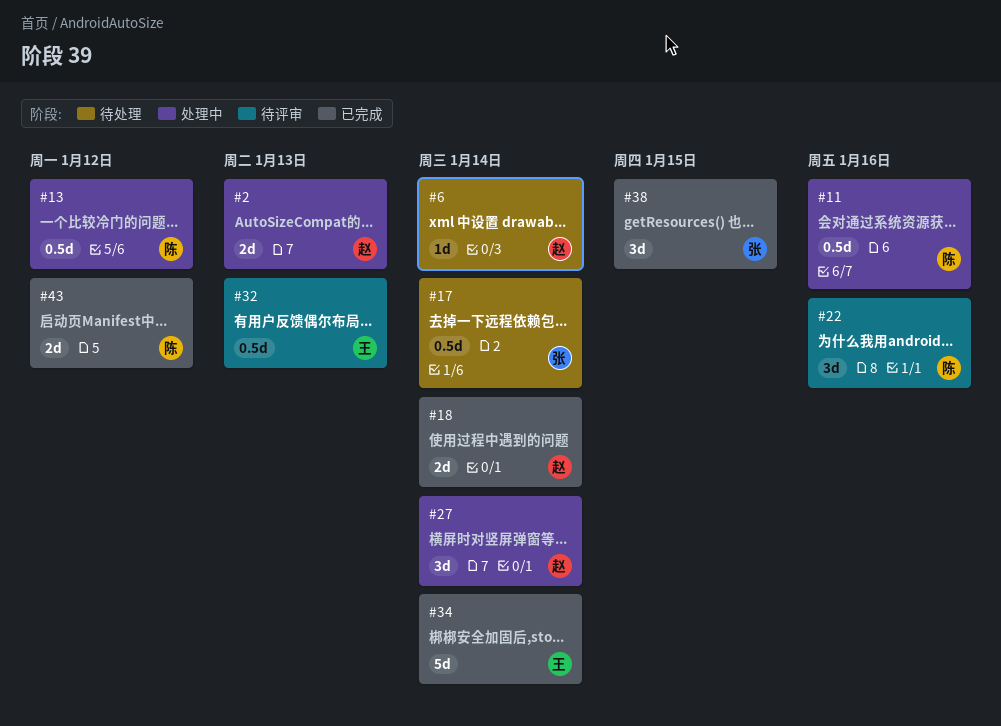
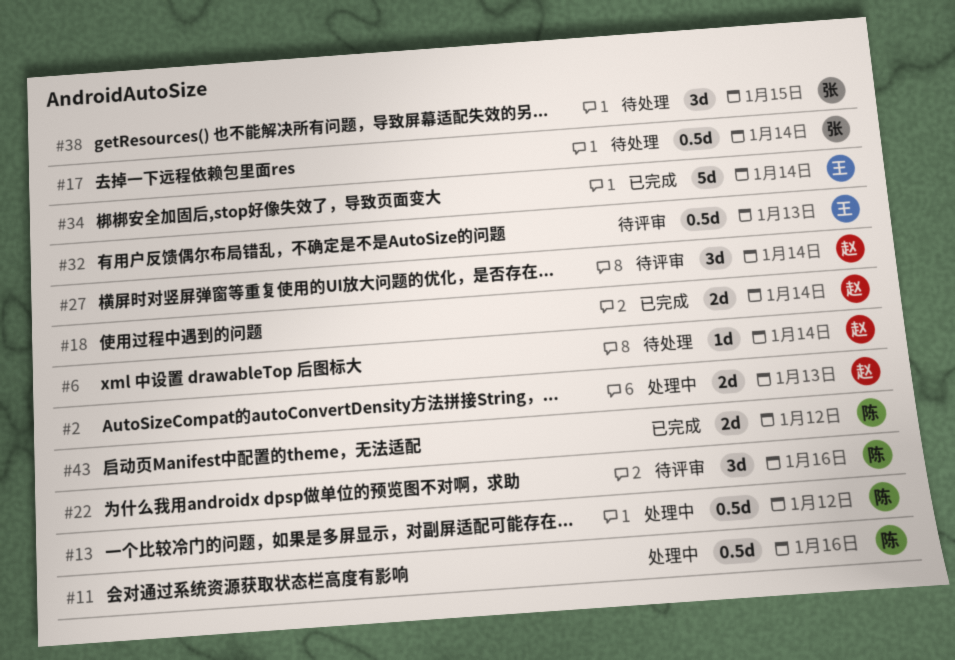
#27, status: 处理中 -> 待评审
#38, status: 已完成 -> 待处理

